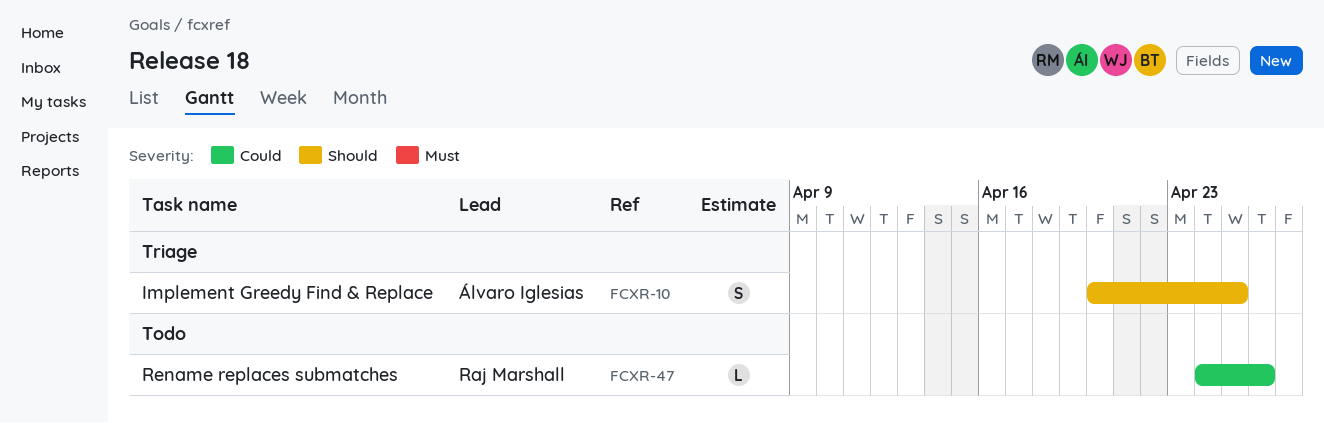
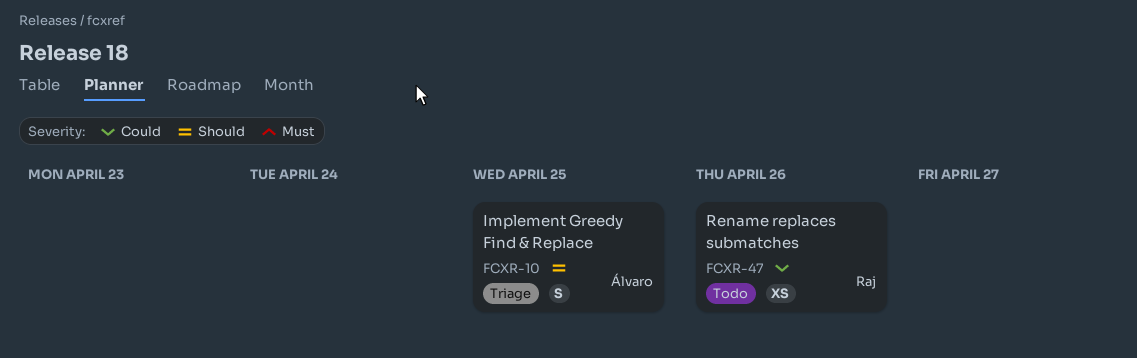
FCXR-47, estimate: L -> XS

